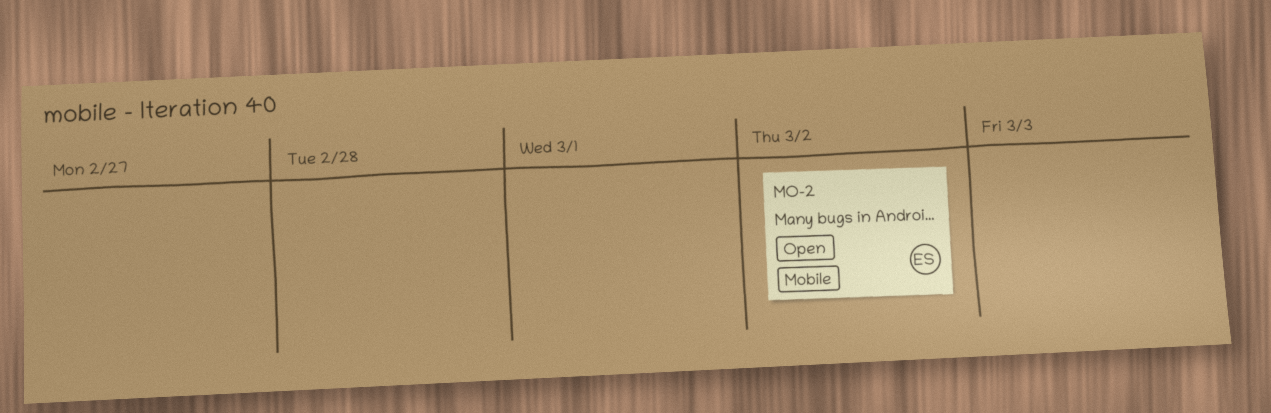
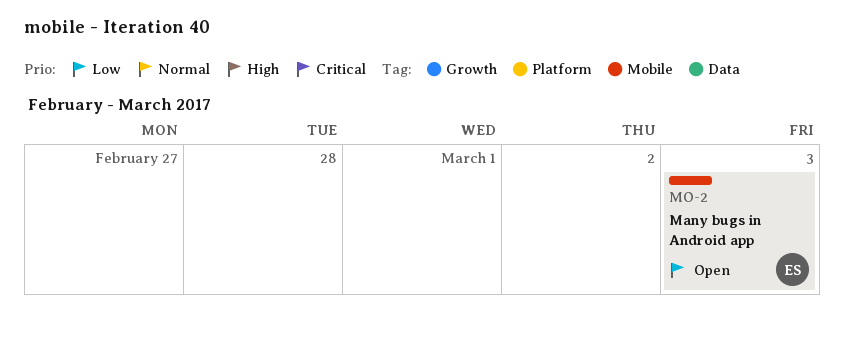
MO-2, due: Mar 2 -> Mar 3

